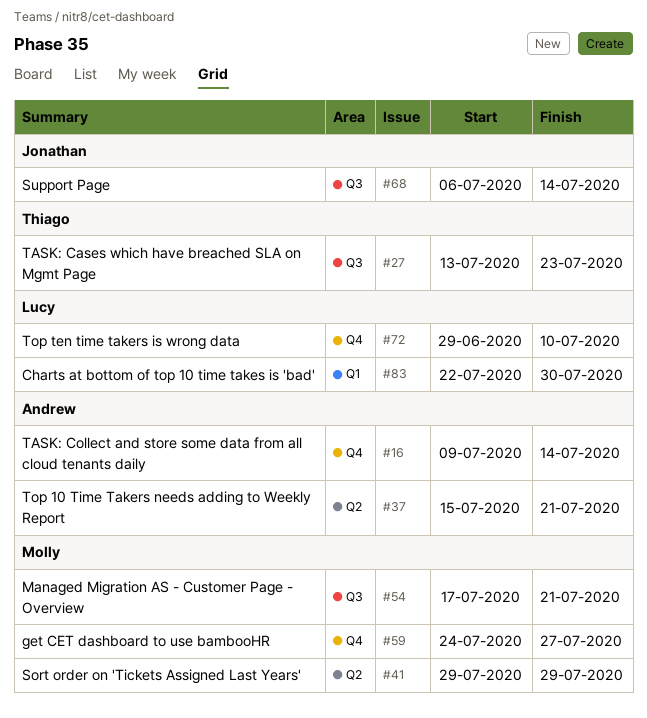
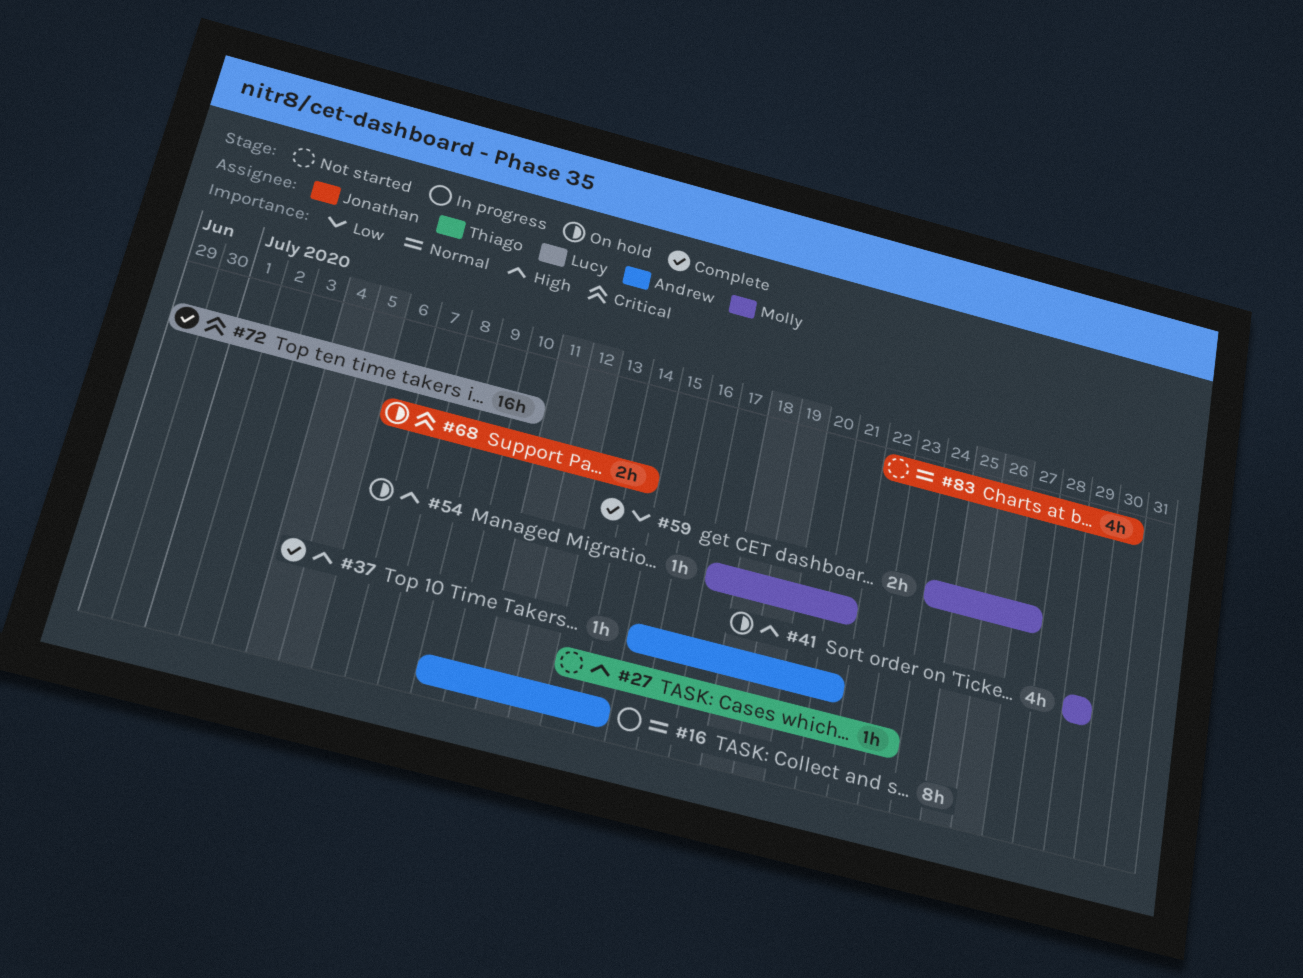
#83, owner: Lucy -> Jonathan

